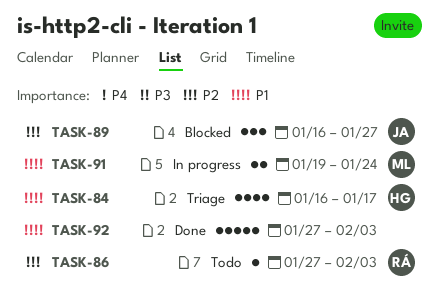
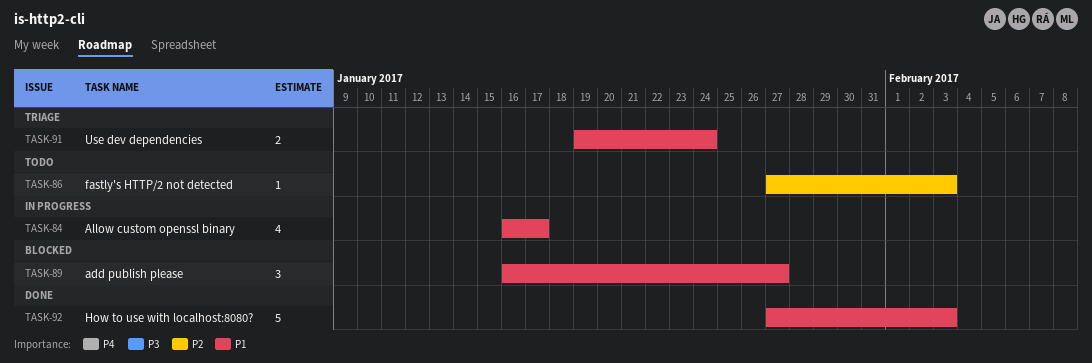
TASK-84, status: Triage -> In progress
TASK-89, priority: P2 -> P1
TASK-91, status: In progress -> Triage

